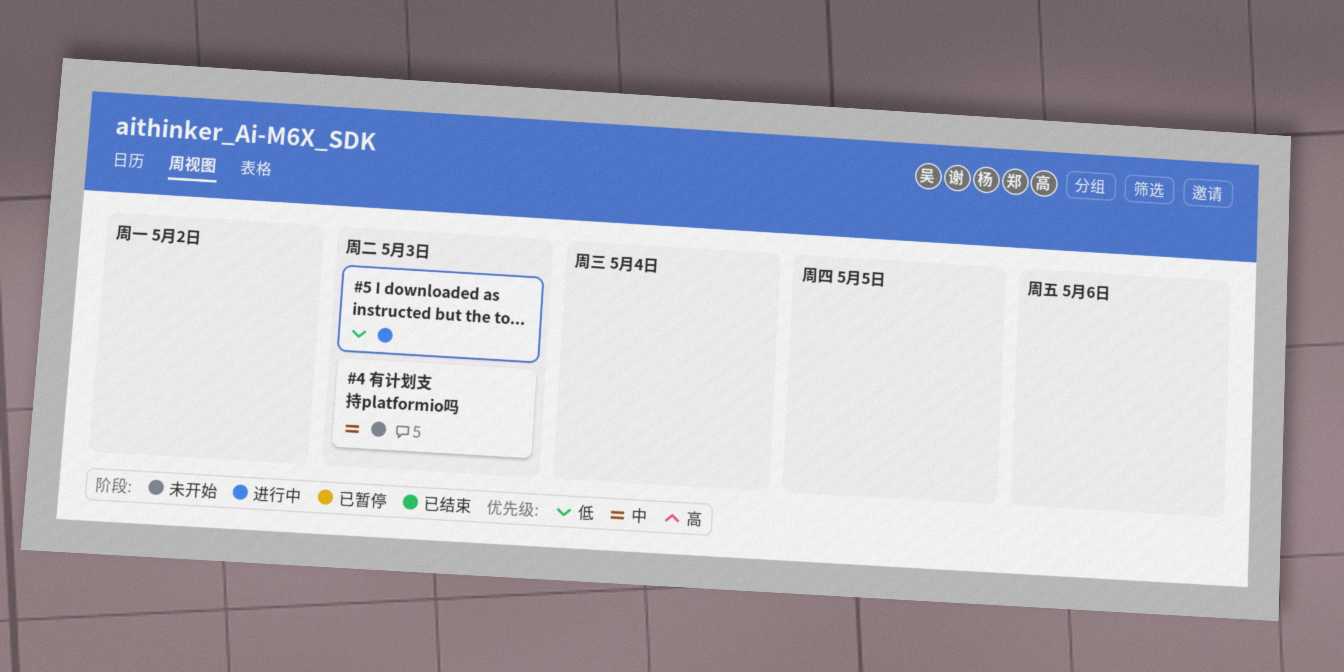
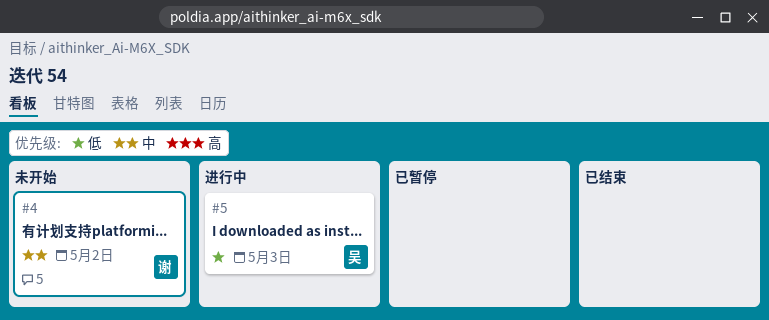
#4, due: May 3 -> May 2

